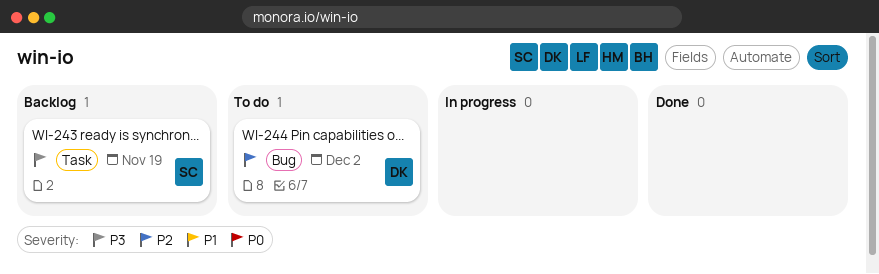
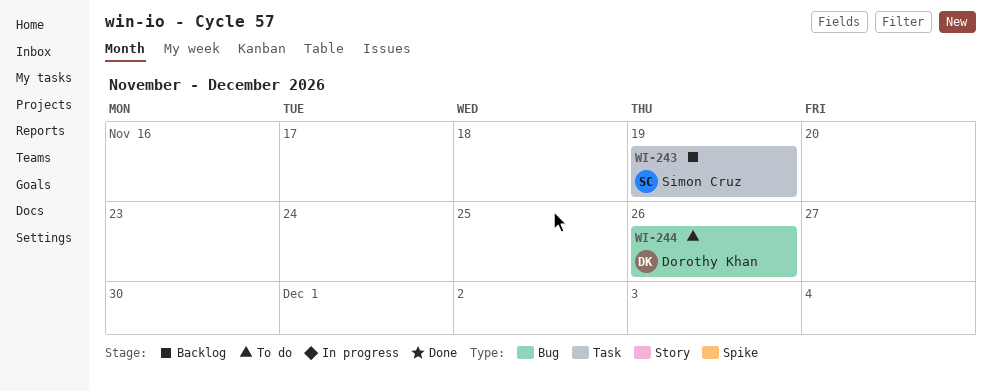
WI-244, due: Dec 2 -> Nov 26

